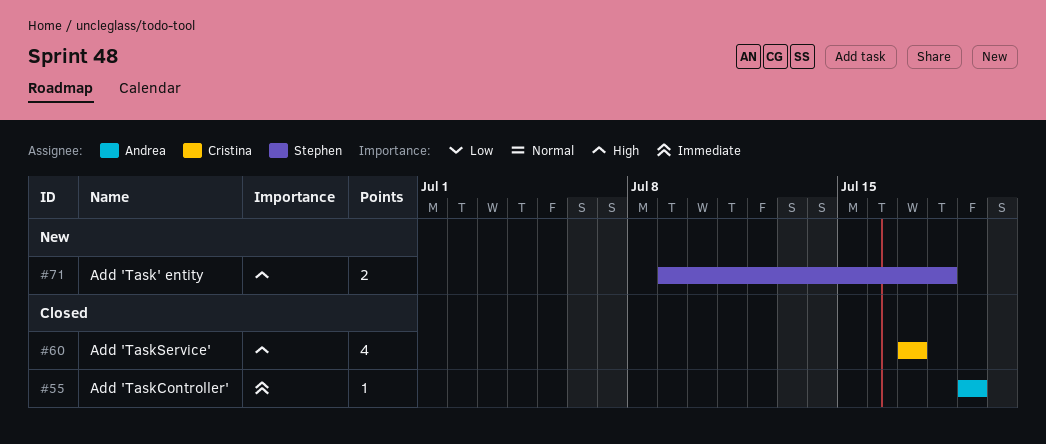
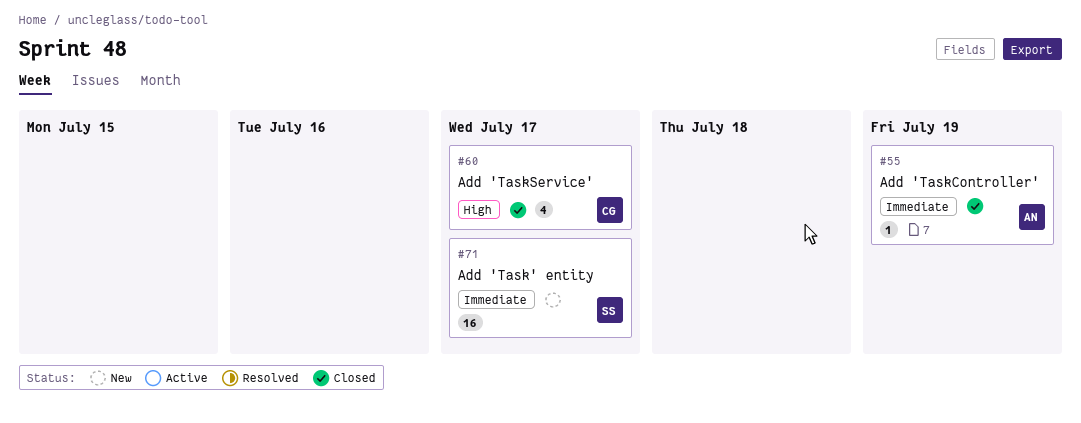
#71, priority: High -> Immediate
#71, estimate: 2 -> 16
#71, due: Jul 18 -> Jul 17

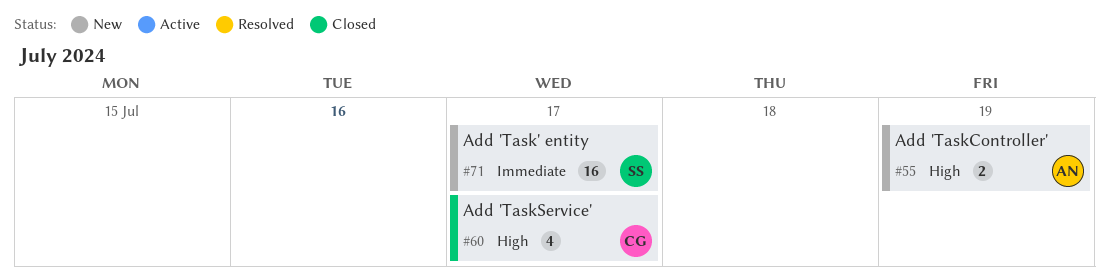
#55, status: Closed -> New
#55, priority: Immediate -> High
#55, estimate: 1 -> 2

